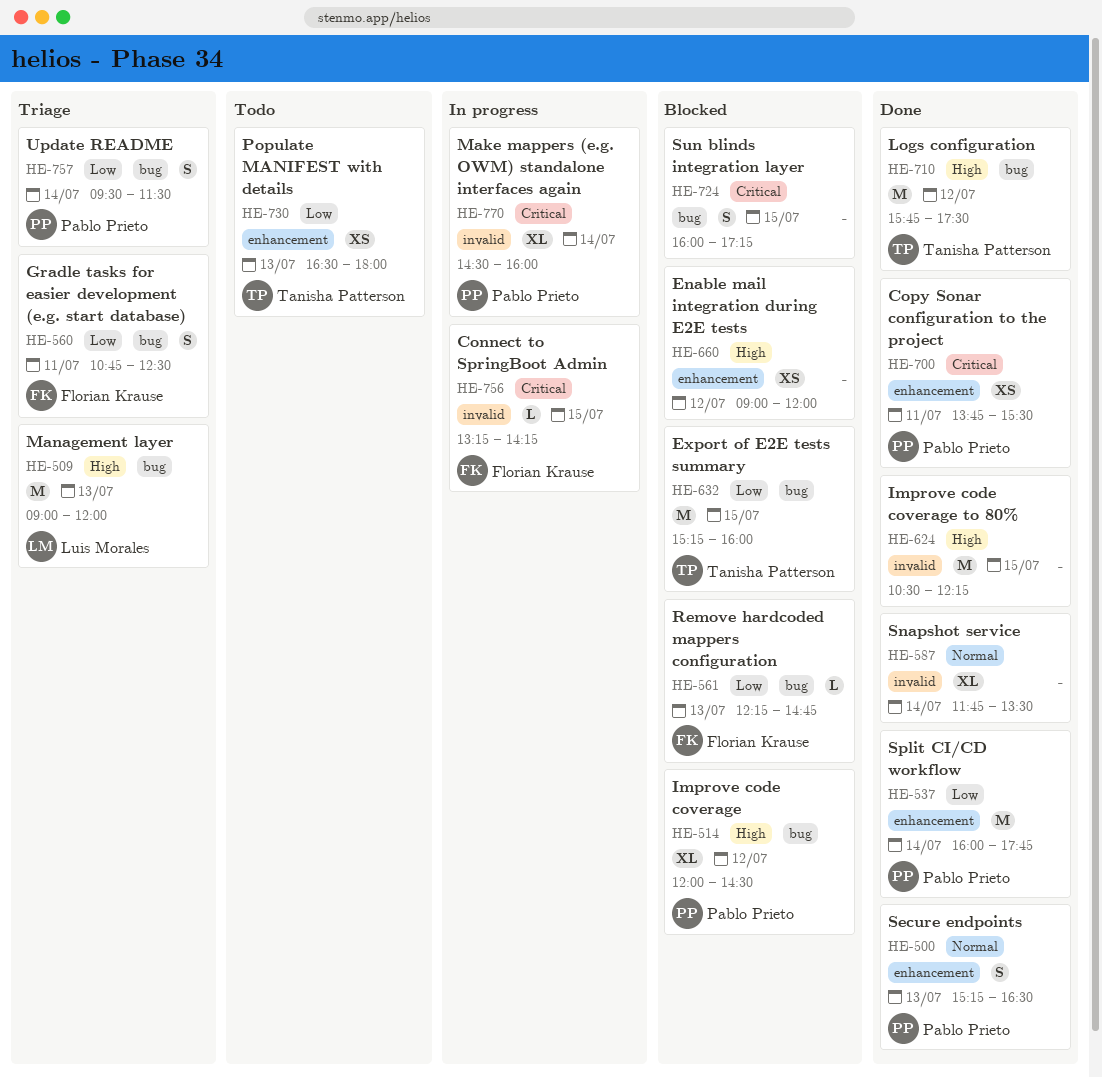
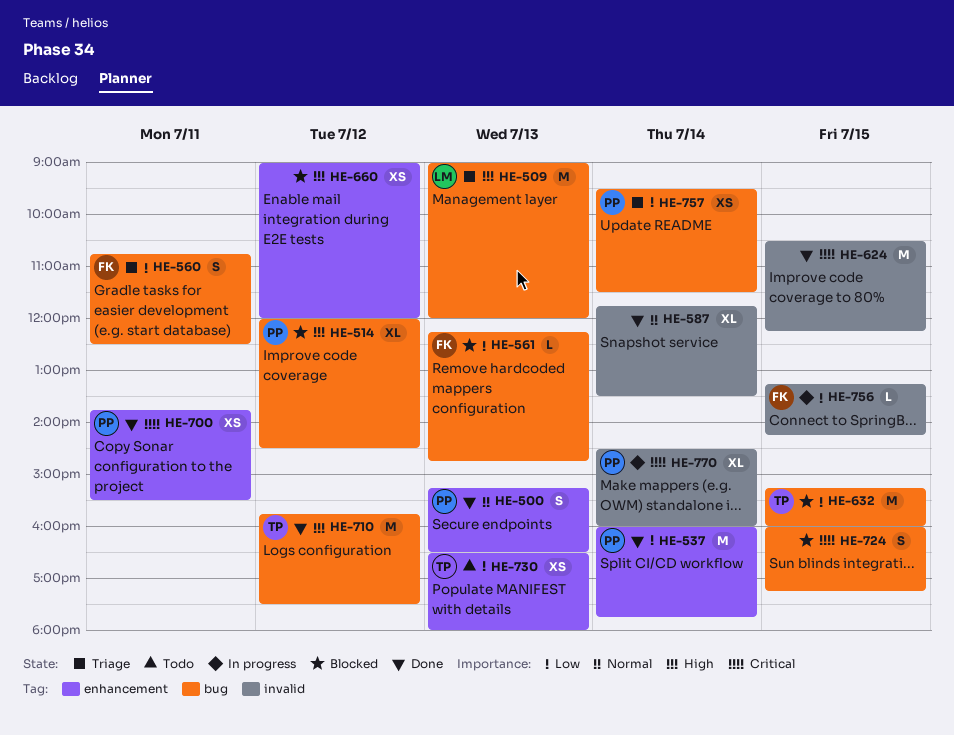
HE-624, priority: High -> Critical
HE-756, priority: Critical -> Low
HE-757, estimate: S -> XS

